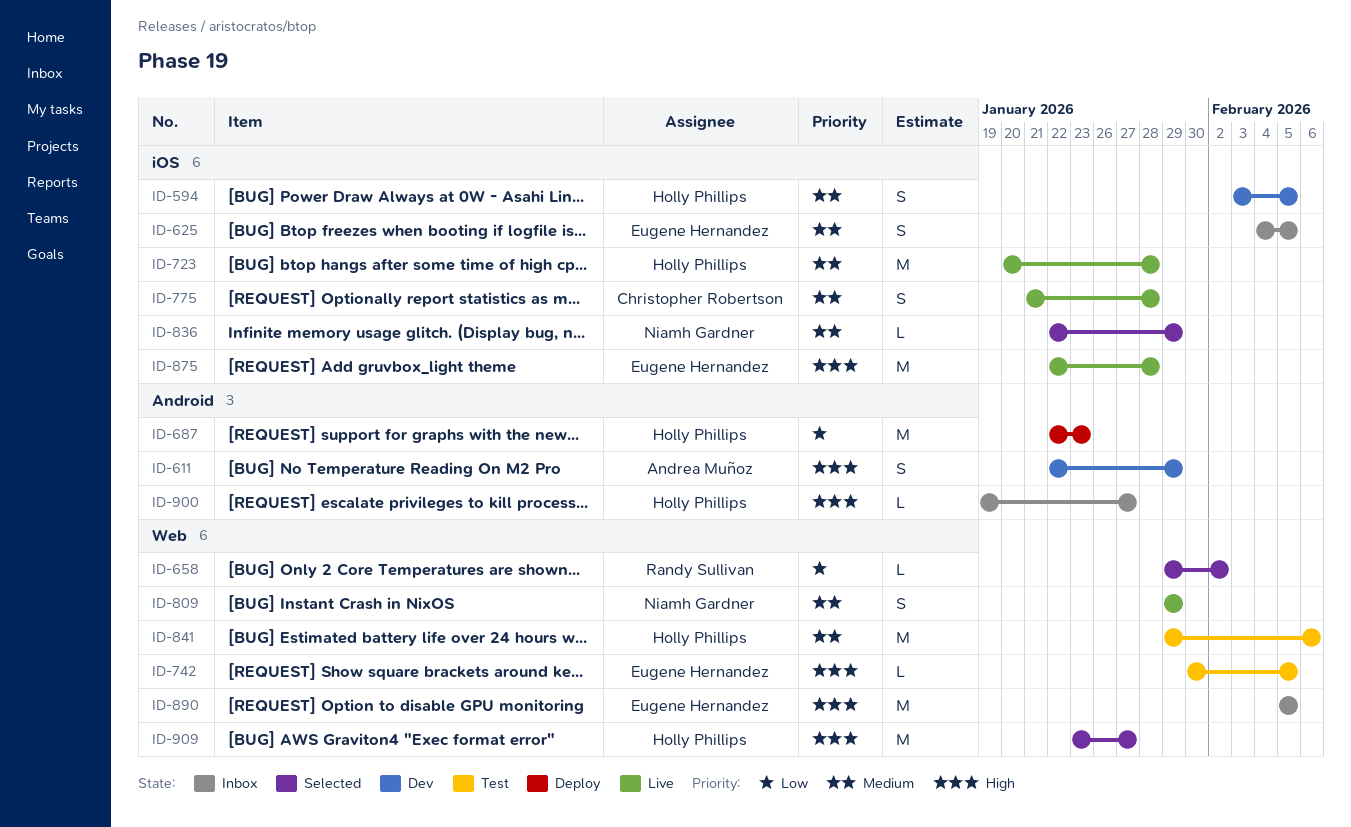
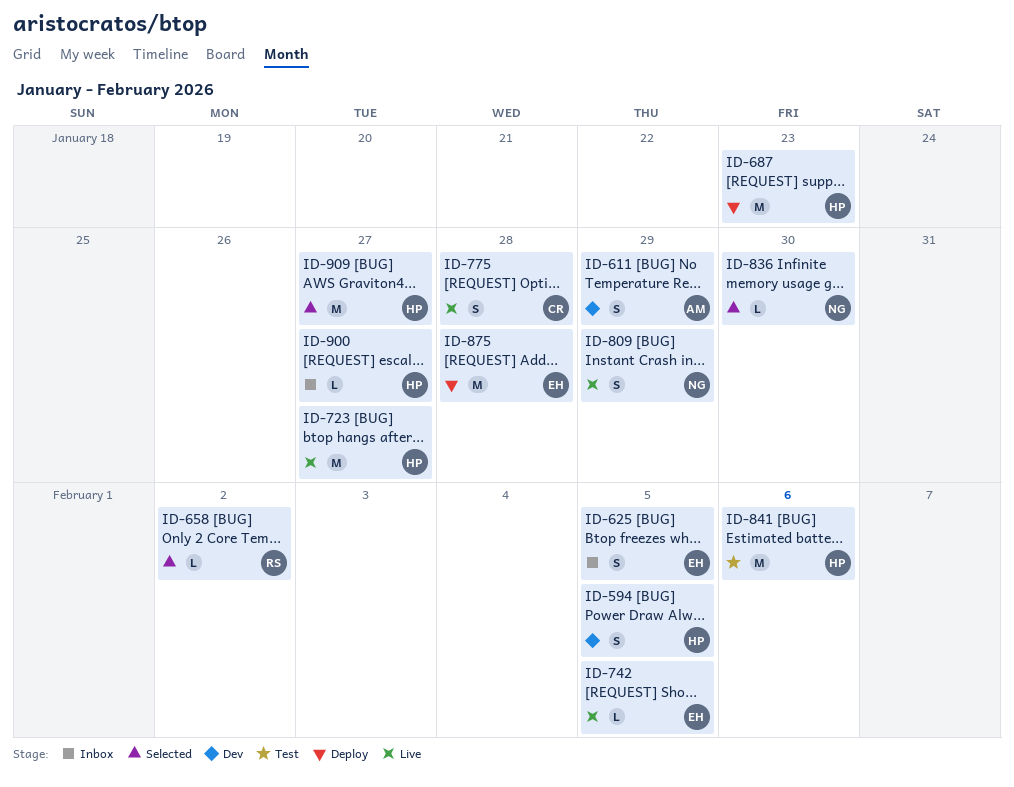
ID-723, due: Jan 28 -> Jan 27
ID-742, status: Test -> Live
ID-836, due: Jan 29 -> Jan 30
ID-875, status: Live -> Deploy
ID-890: present -> none

